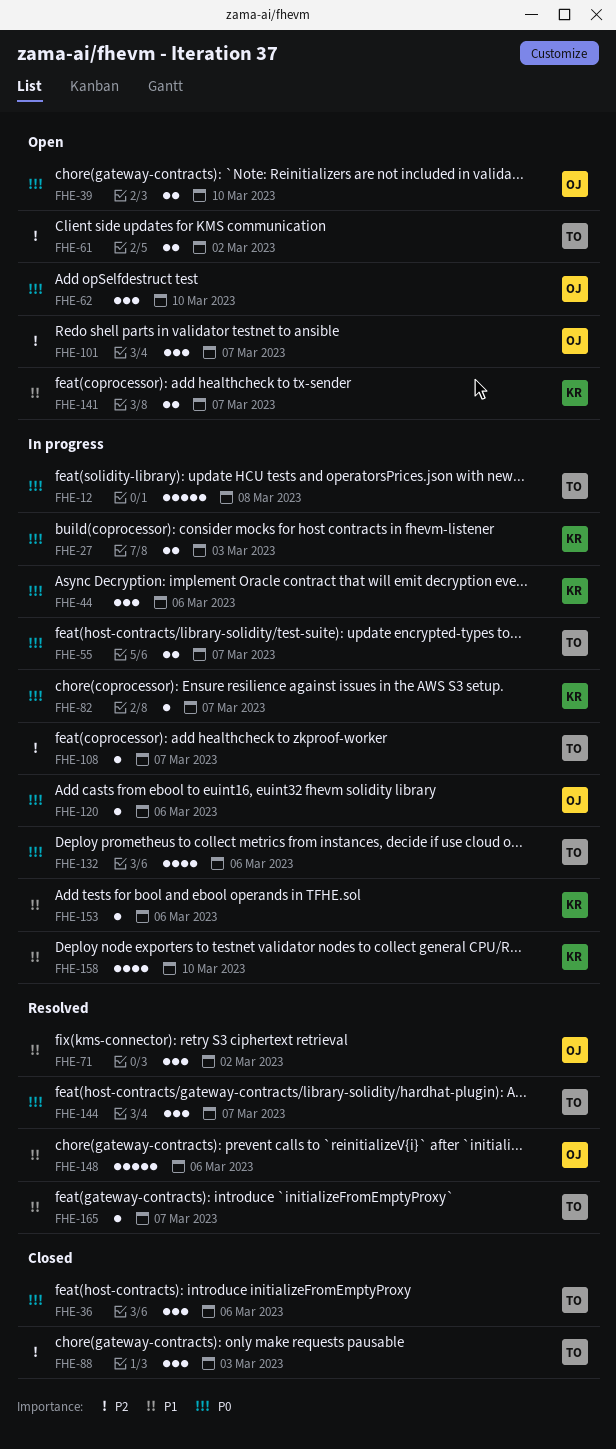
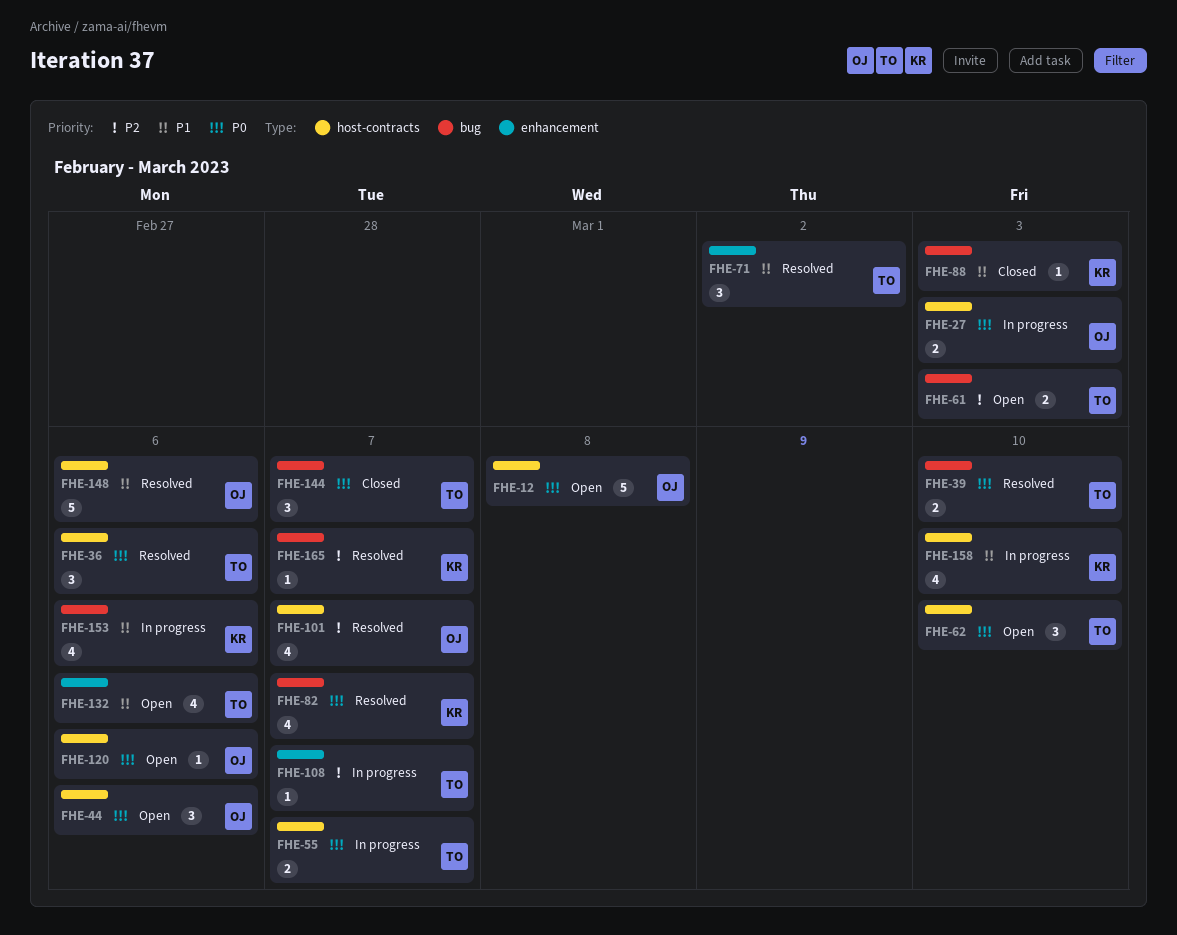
FHE-12, status: In progress -> Open
FHE-12, owner: TO -> OJ
FHE-27, owner: KR -> OJ
FHE-36, status: Closed -> Resolved
FHE-39, status: Open -> Resolved
FHE-39, owner: OJ -> TO
FHE-44, status: In progress -> Open
FHE-44, owner: KR -> OJ
FHE-61, due: Mar 2 -> Mar 3
FHE-62, owner: OJ -> TO
FHE-71, owner: OJ -> TO
FHE-82, status: In progress -> Resolved
FHE-82, estimate: 1 -> 4
FHE-88, owner: TO -> KR
FHE-88, priority: P2 -> P1
FHE-88, estimate: 3 -> 1
FHE-101, status: Open -> Resolved
FHE-101, estimate: 3 -> 4
FHE-120, status: In progress -> Open
FHE-132, status: In progress -> Open
FHE-132, priority: P0 -> P1
FHE-141: present -> none
FHE-144, status: Resolved -> Closed
FHE-153, estimate: 1 -> 4
FHE-165, owner: TO -> KR
FHE-165, priority: P1 -> P2

